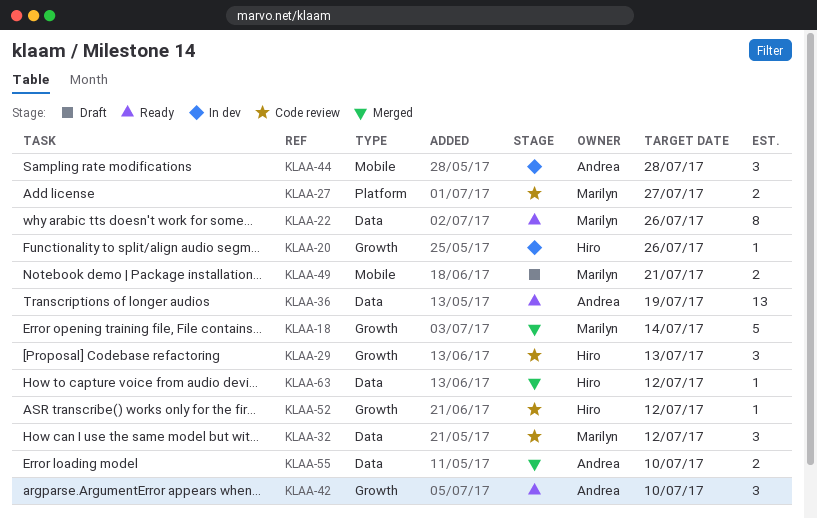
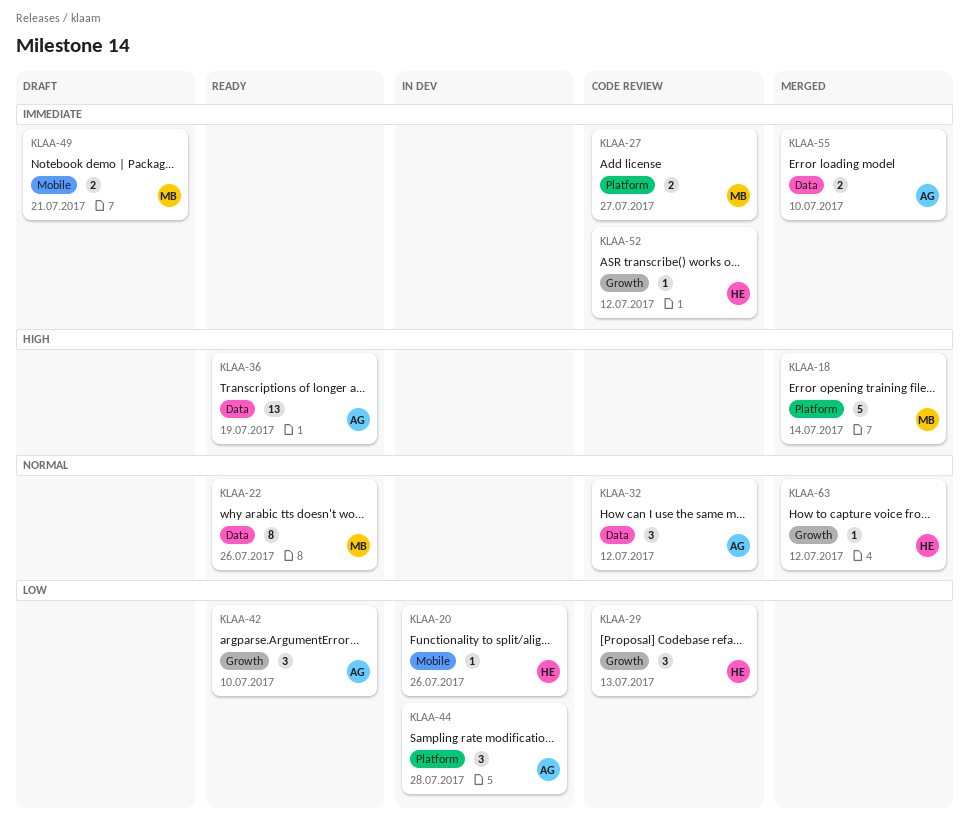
KLAA-18, label: Growth -> Platform
KLAA-20, label: Growth -> Mobile
KLAA-32, owner: Marilyn -> Andrea
KLAA-44, label: Mobile -> Platform
KLAA-63, label: Data -> Growth

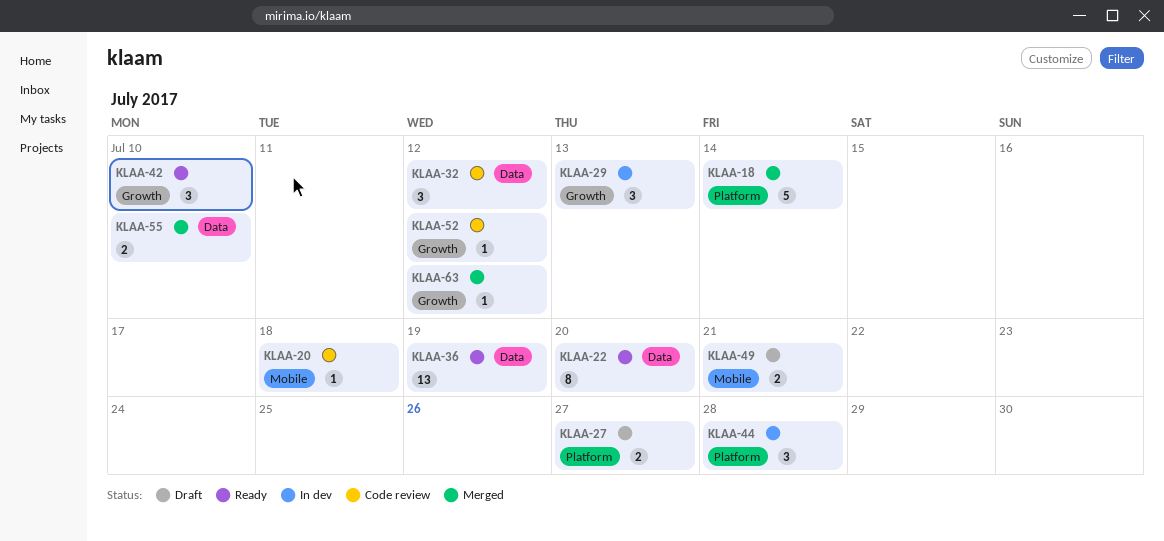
KLAA-20, status: In dev -> Code review
KLAA-20, due: Jul 26 -> Jul 18
KLAA-22, due: Jul 26 -> Jul 20
KLAA-27, status: Code review -> Draft
KLAA-29, status: Code review -> In dev

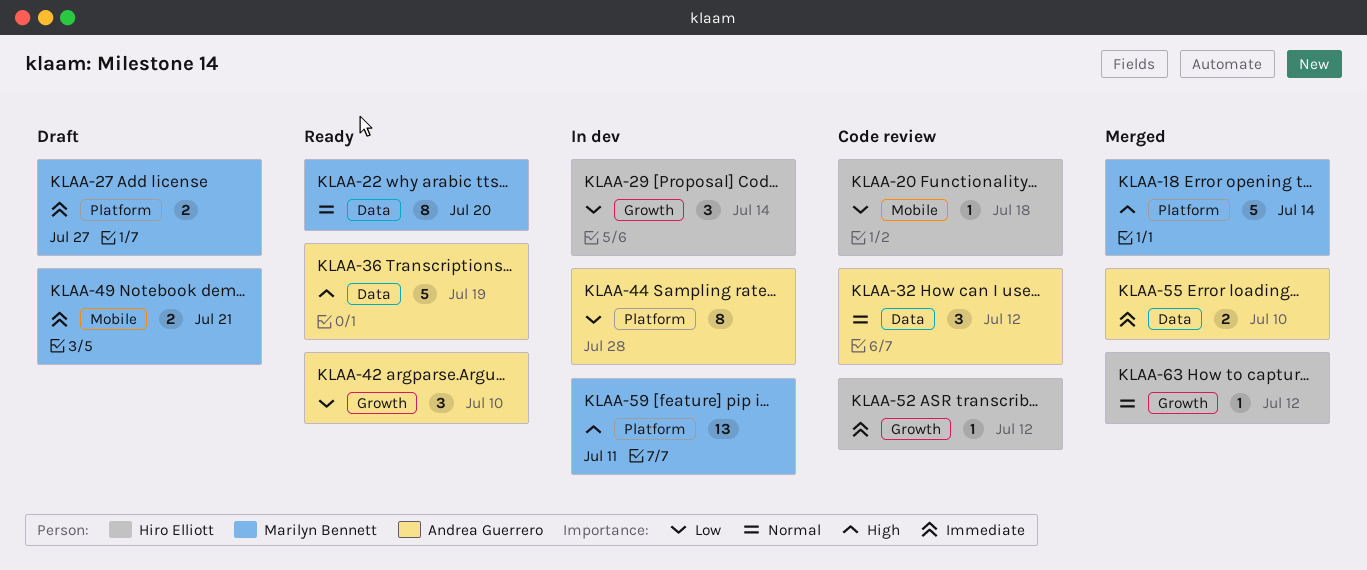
KLAA-29, due: Jul 13 -> Jul 14
KLAA-36, estimate: 13 -> 5
KLAA-44, estimate: 3 -> 8
KLAA-59: none -> present

